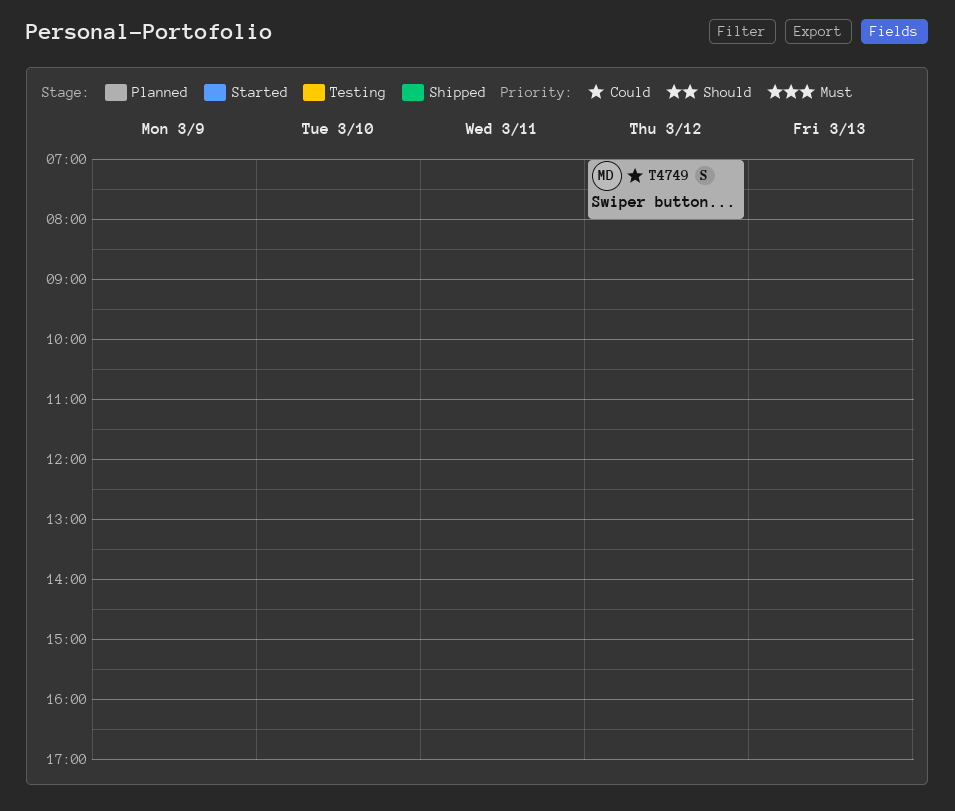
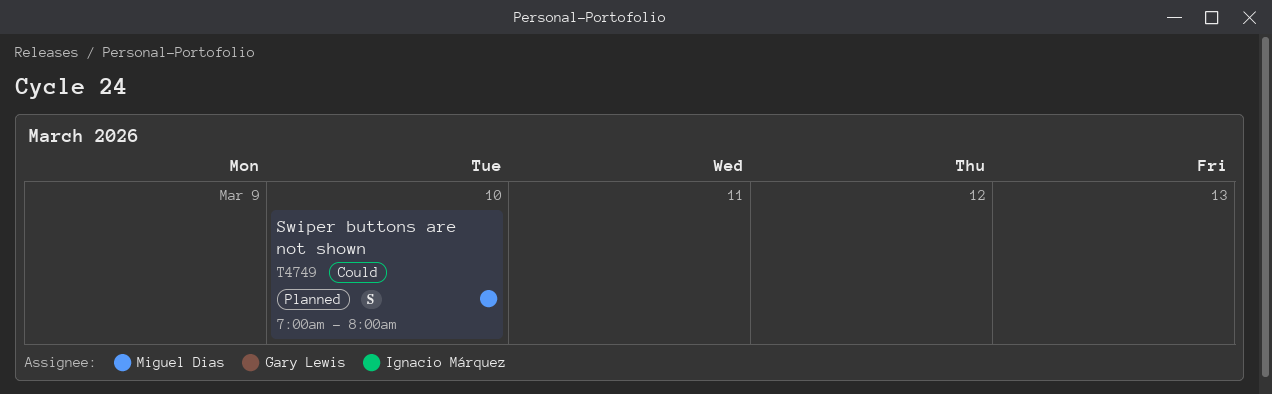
T4749, day: Mar 12 -> Mar 10

